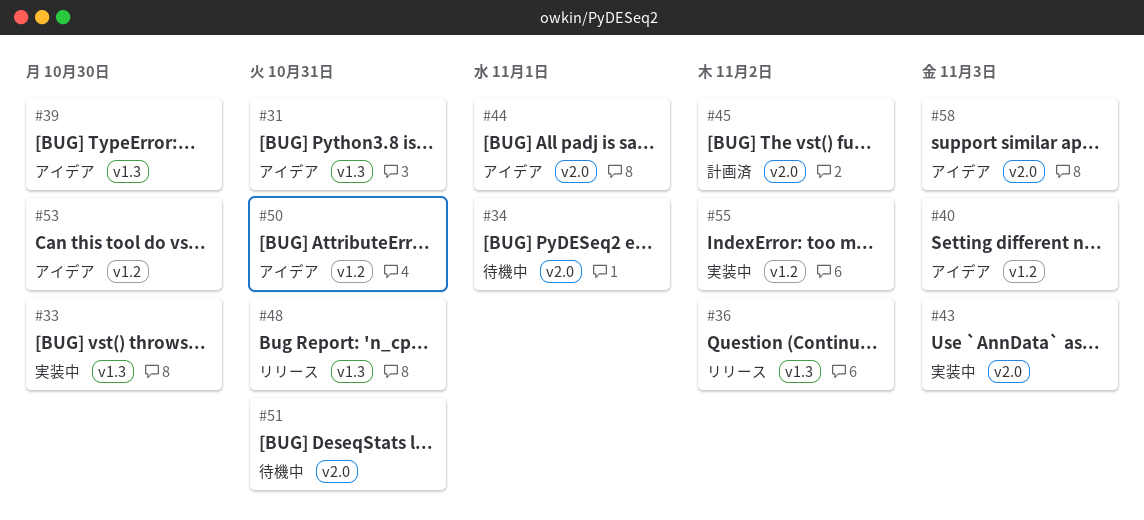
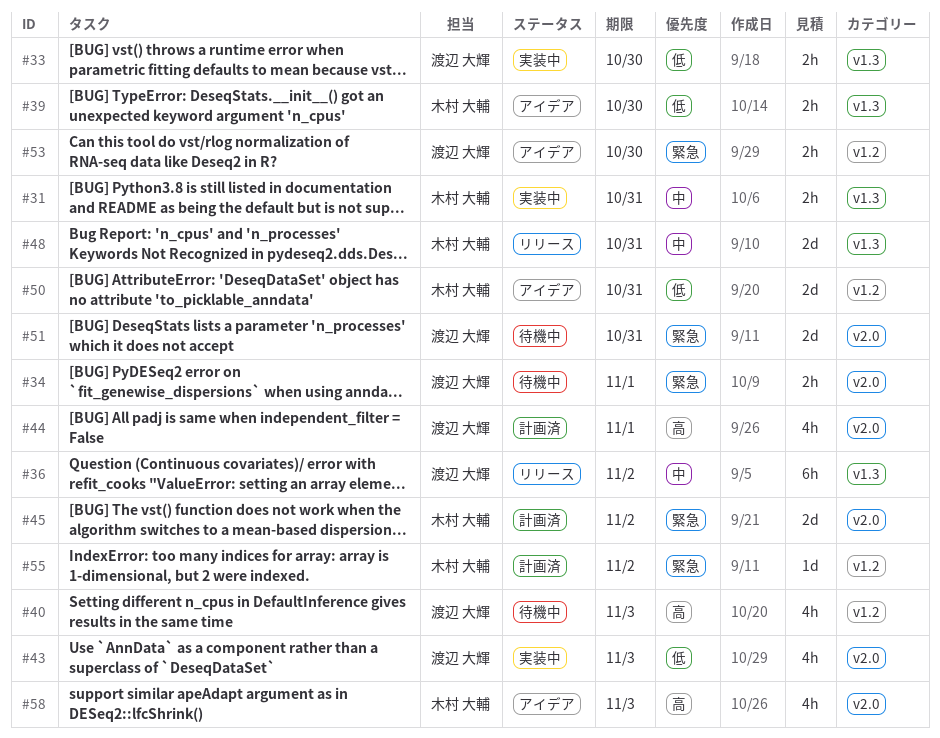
#31, status: アイデア -> 実装中
#40, status: アイデア -> 待機中
#44, status: アイデア -> 計画済
#55, status: 実装中 -> 計画済

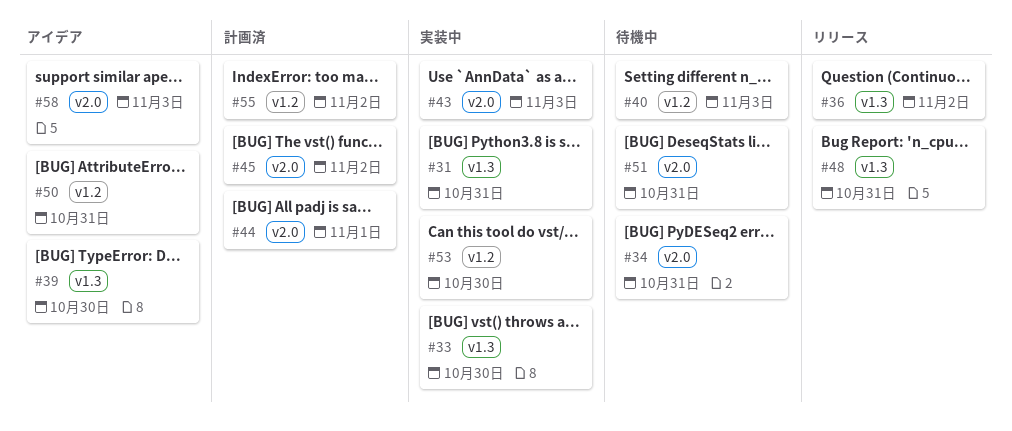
#34, due: Nov 1 -> Oct 31
#53, status: アイデア -> 実装中

